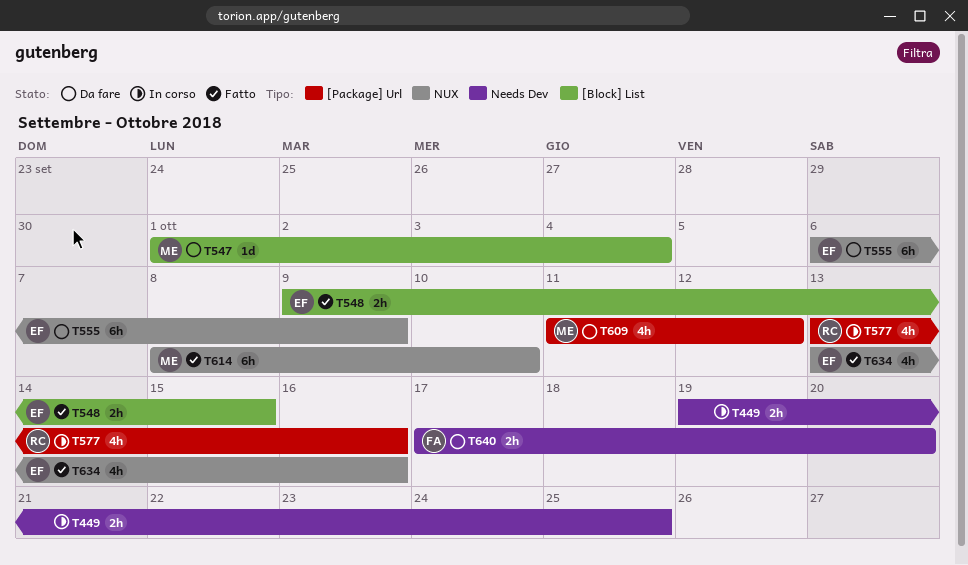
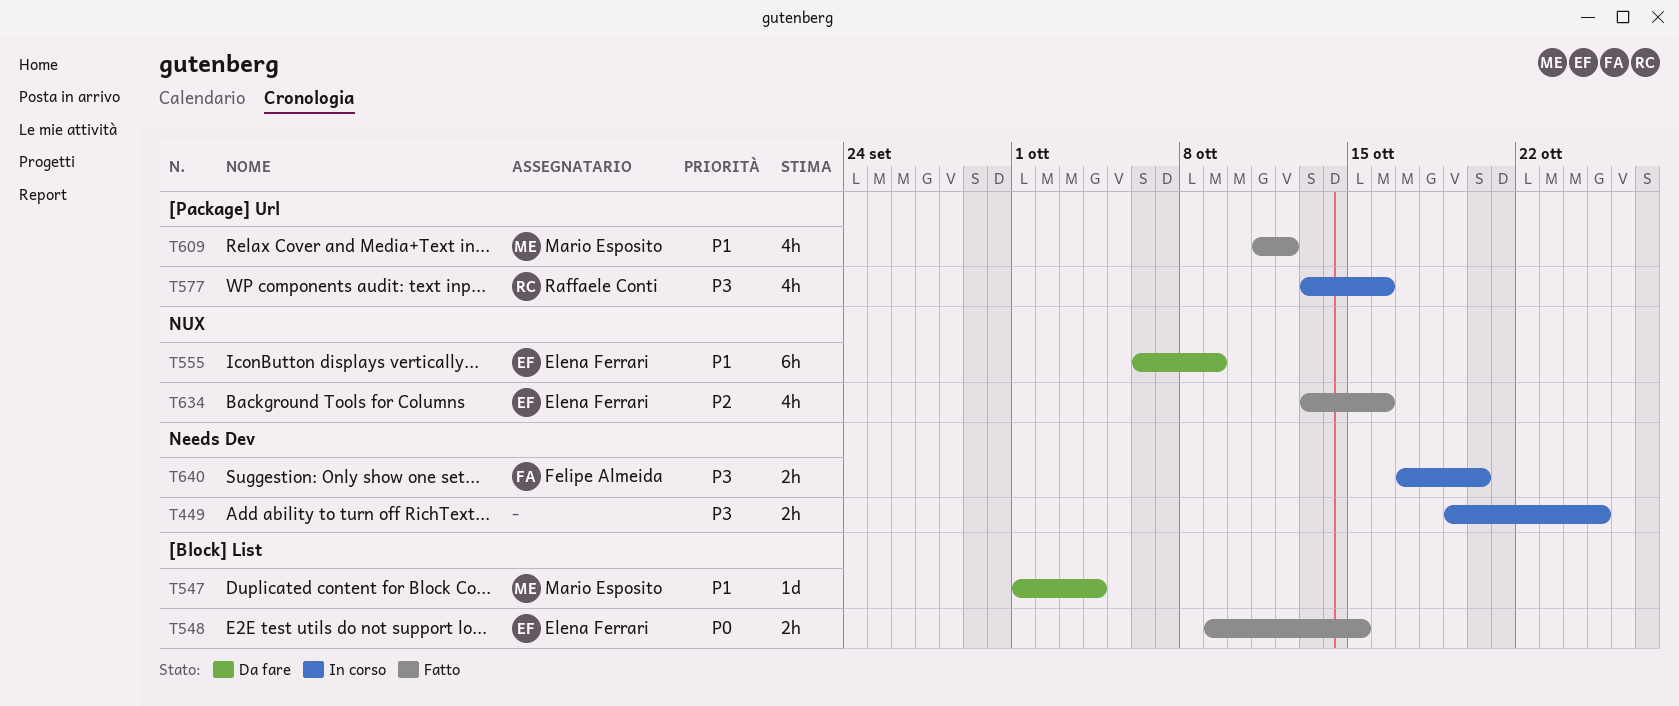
T609, status: Da fare -> Fatto
T614: present -> none
T640, status: Da fare -> In corso

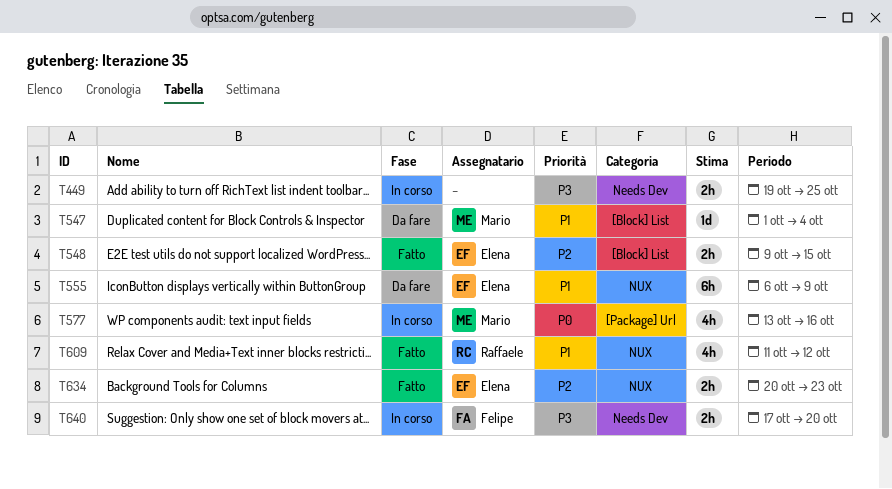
T548, priority: P0 -> P2
T577, owner: Raffaele Conti -> Mario Esposito
T577, priority: P3 -> P0
T609, owner: Mario Esposito -> Raffaele Conti
T609, label: [Package] Url -> NUX
T634, estimate: 4h -> 2h
T634, start: Oct 13 -> Oct 20
T634, due: Oct 16 -> Oct 23

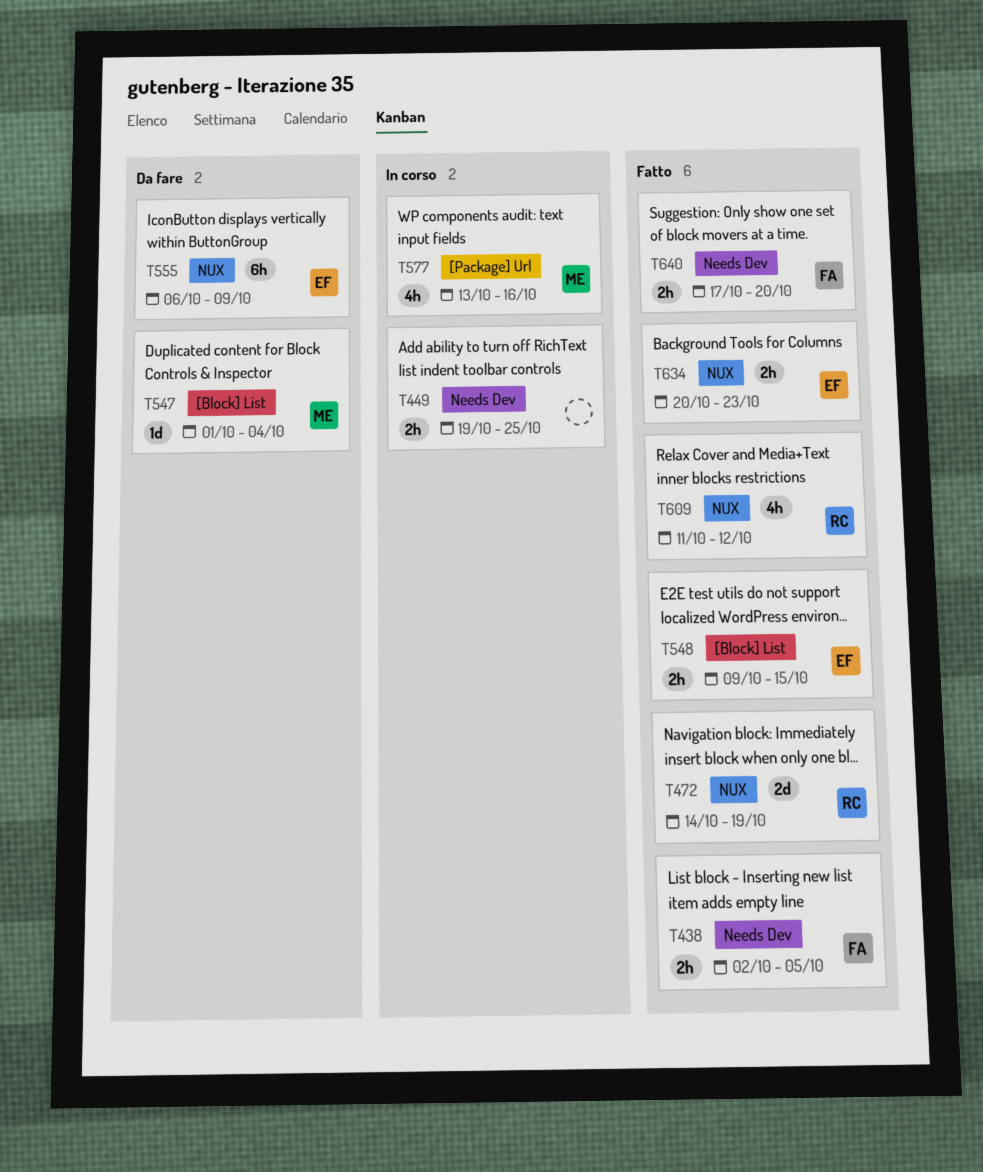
T438: none -> present
T472: none -> present
T640, status: In corso -> Fatto

